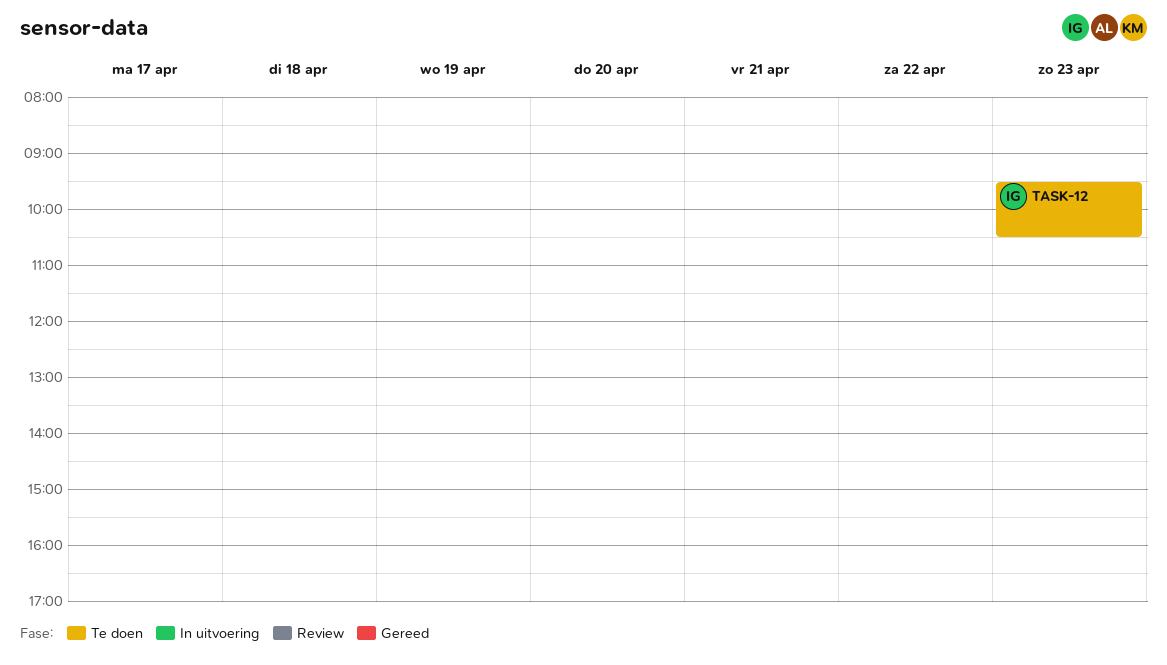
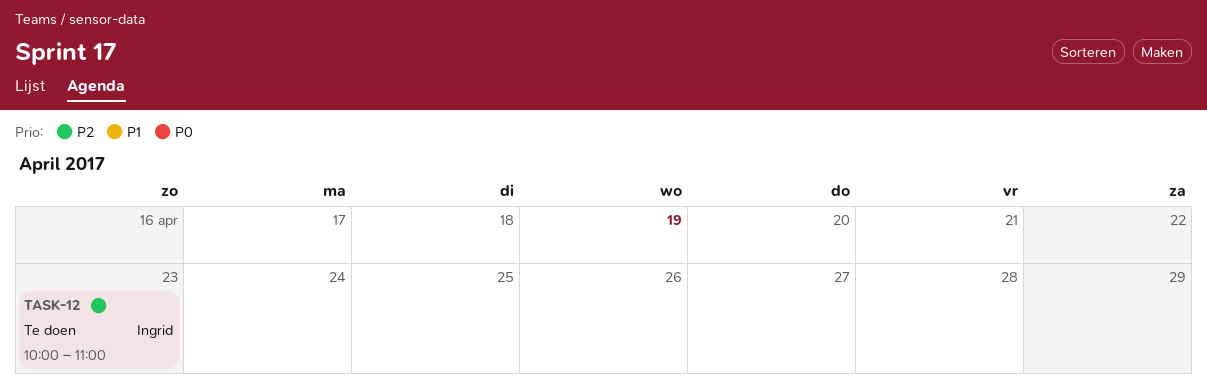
TASK-12, begins: 09:30 -> 10:00
TASK-12, ends: 10:30 -> 11:00

